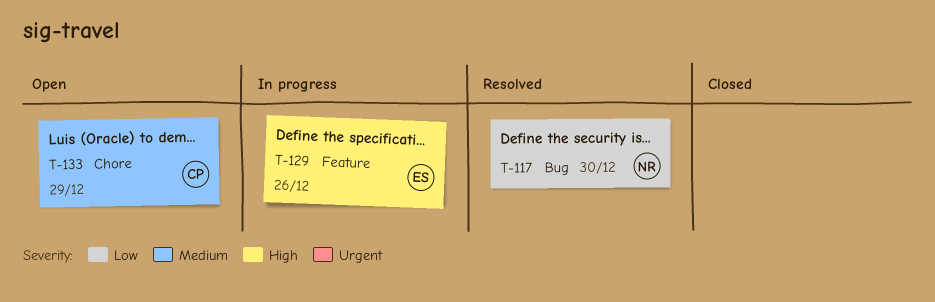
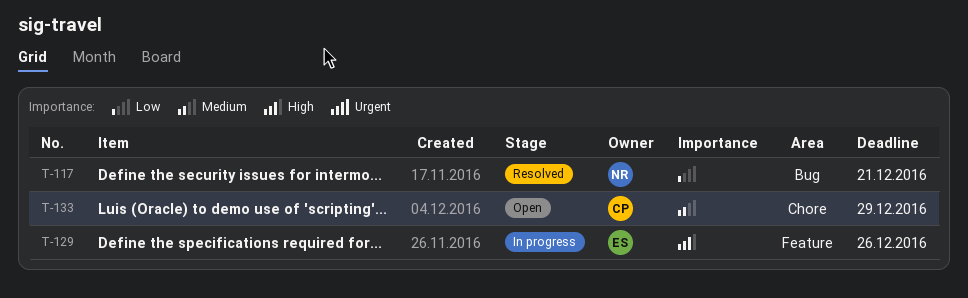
T-117, due: Dec 30 -> Dec 21

